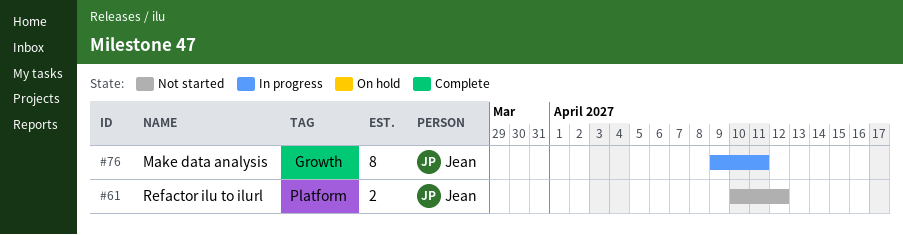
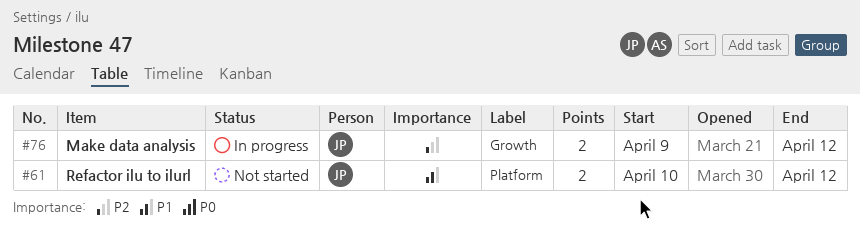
#76, estimate: 8 -> 2
#76, due: Apr 11 -> Apr 12

